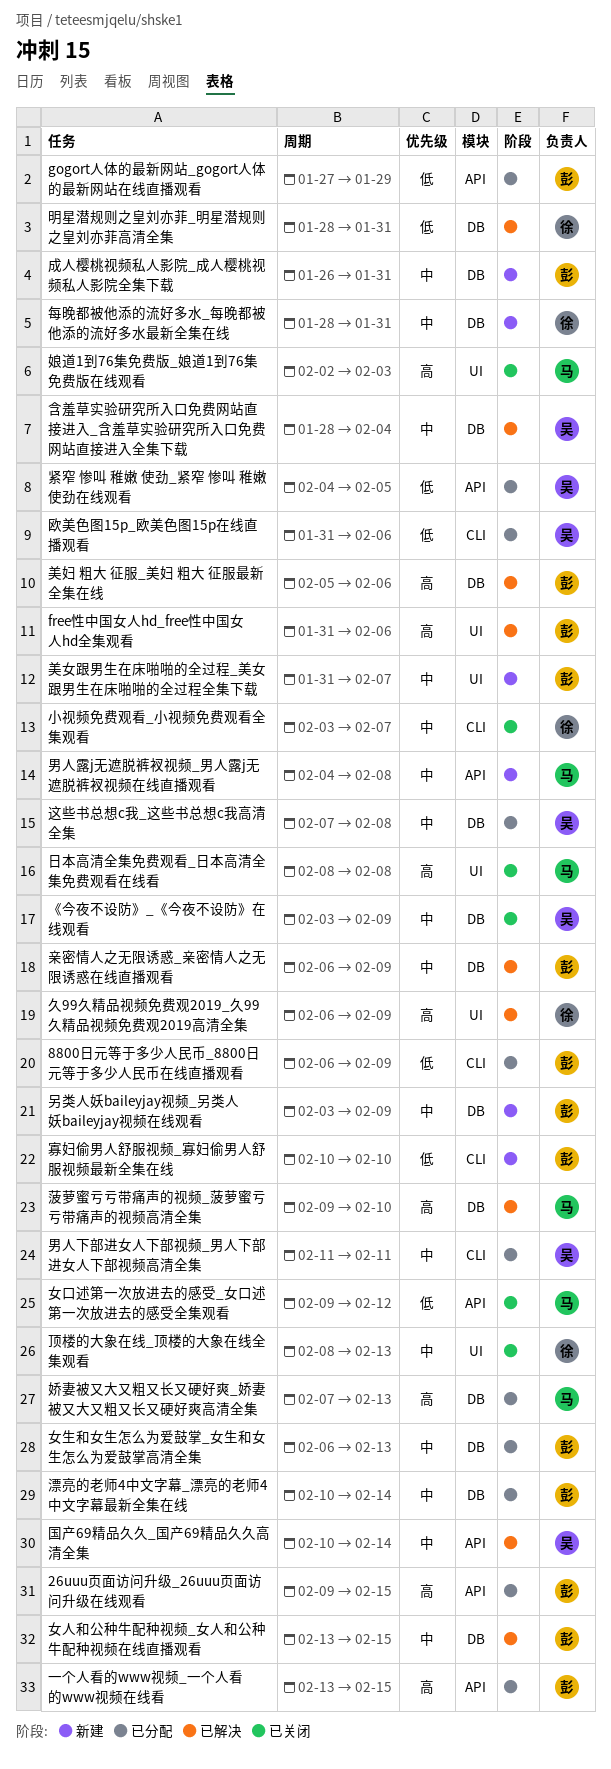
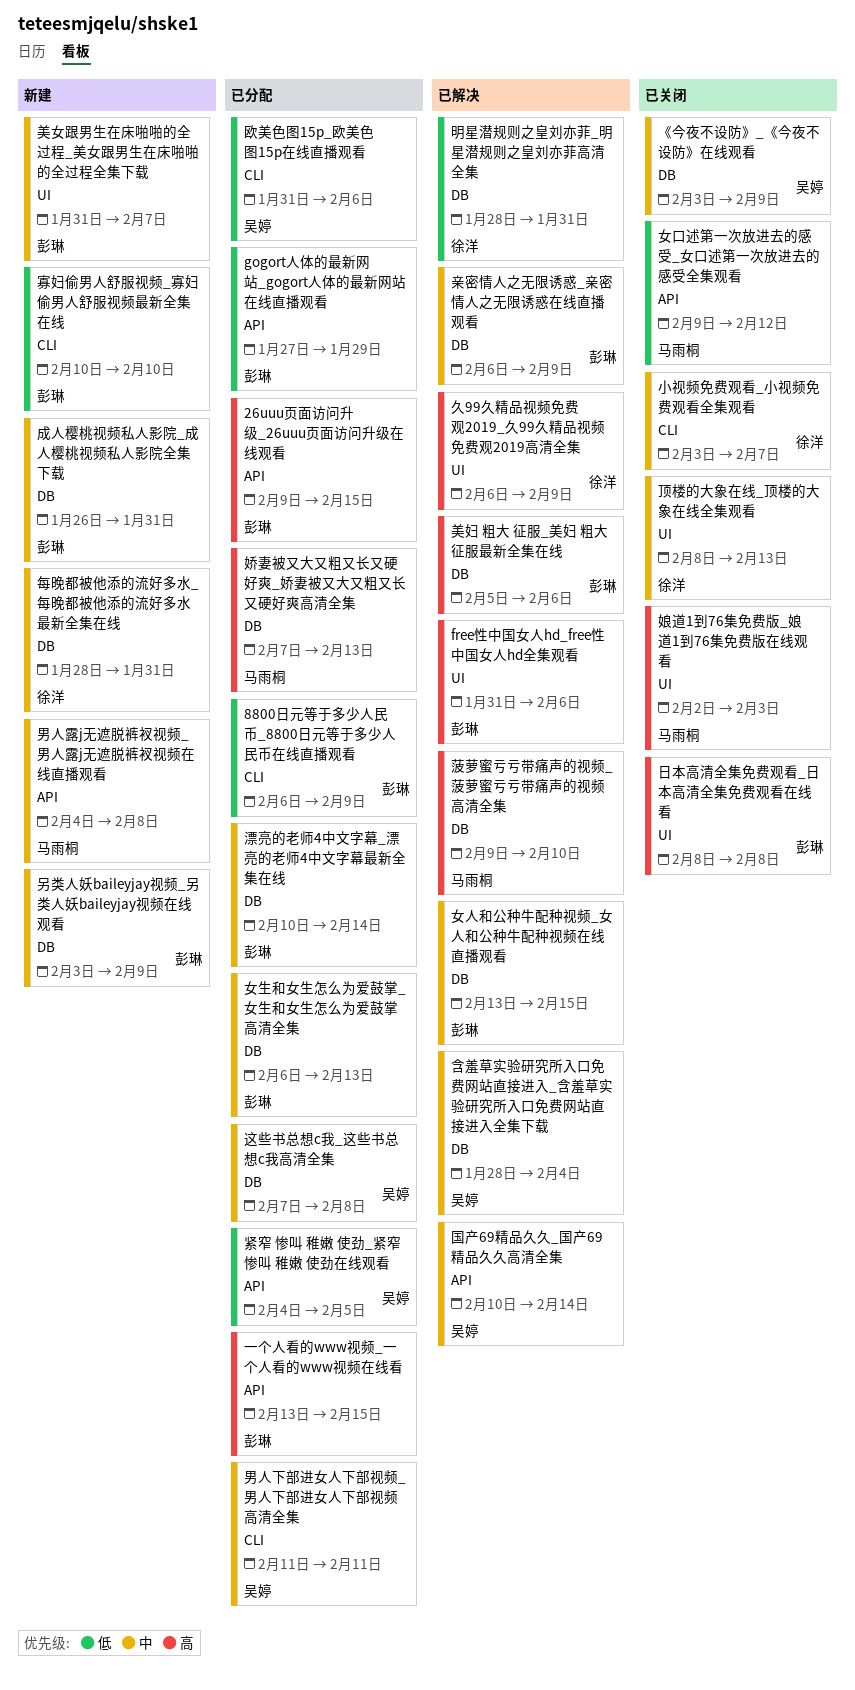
日本高清全集免费观看_日本高清全集免费观看在线看, owner: 马雨桐 -> 彭琳

